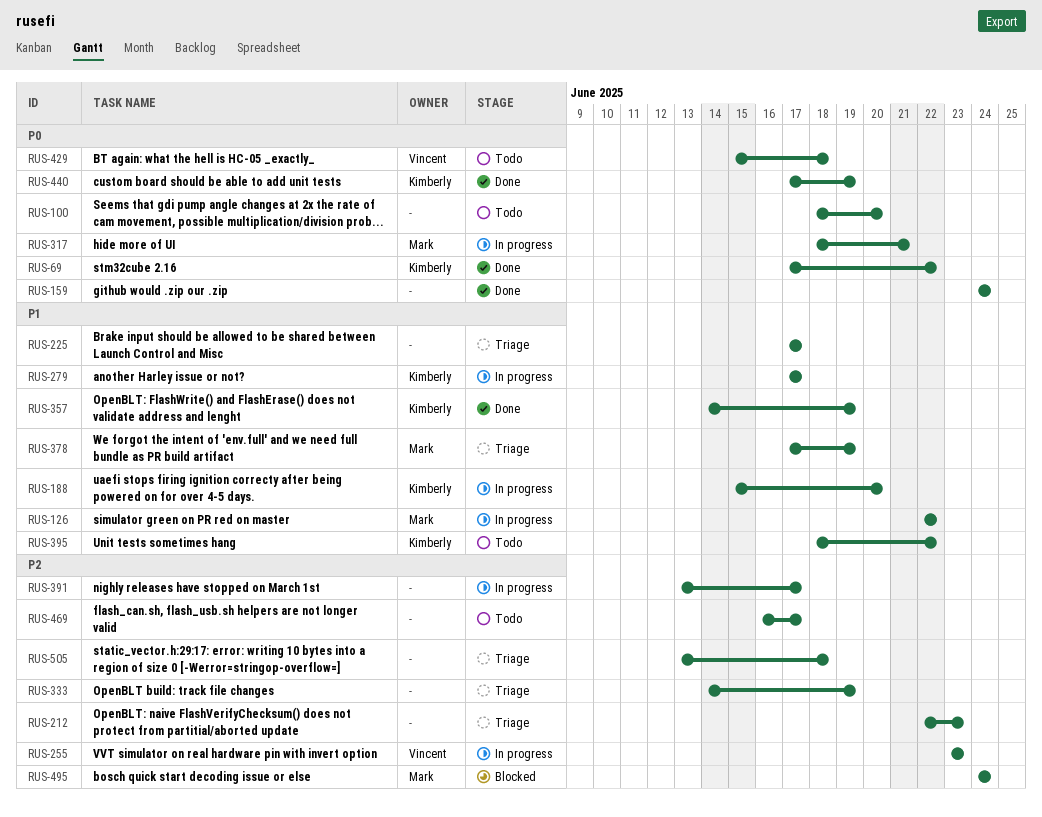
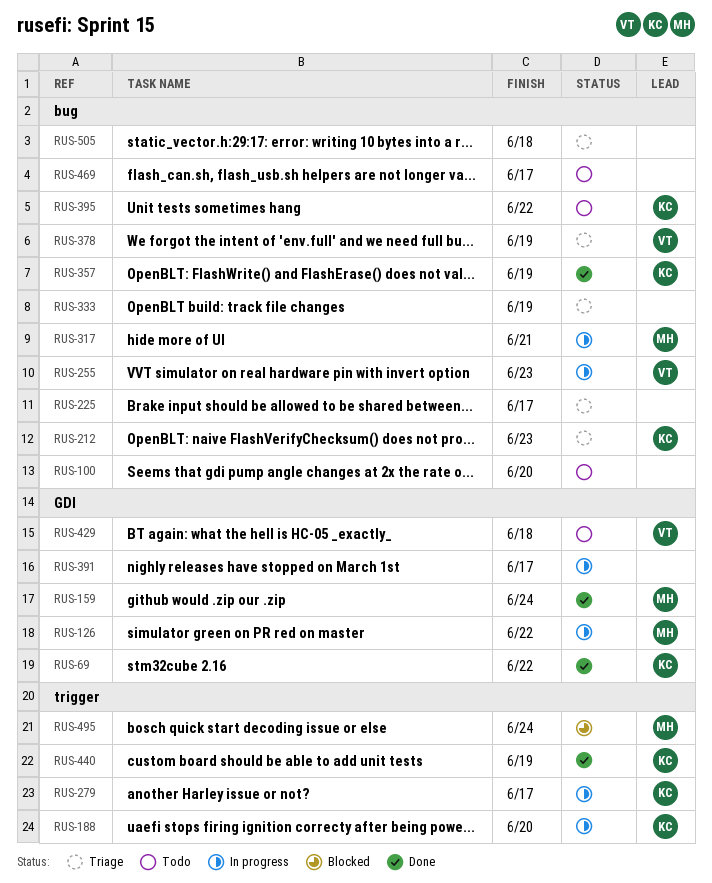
RUS-159, owner: none -> Mark
RUS-212, owner: none -> Kimberly
RUS-378, owner: Mark -> Vincent

